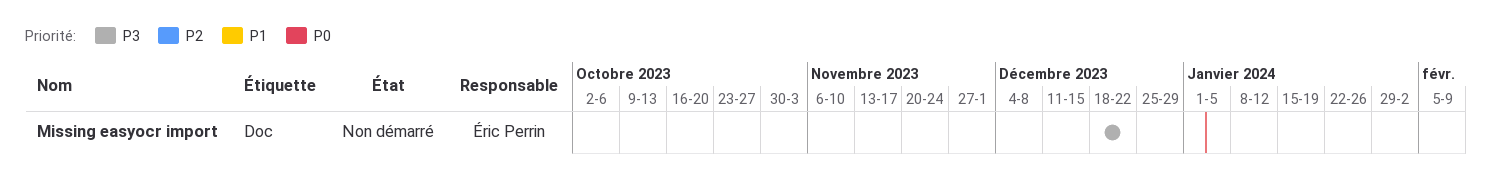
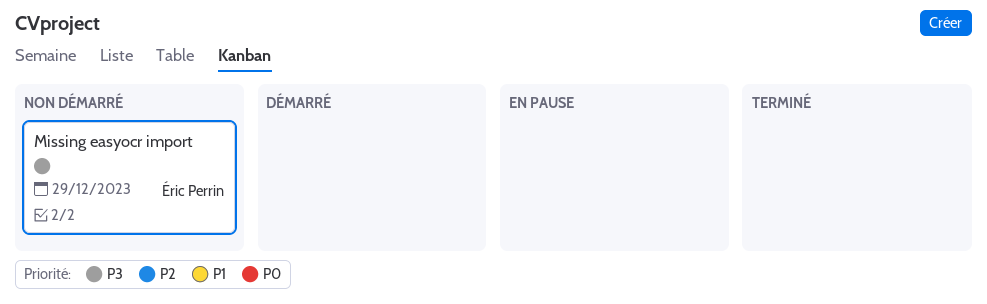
Missing easyocr import, due: Dec 22 -> Dec 29

